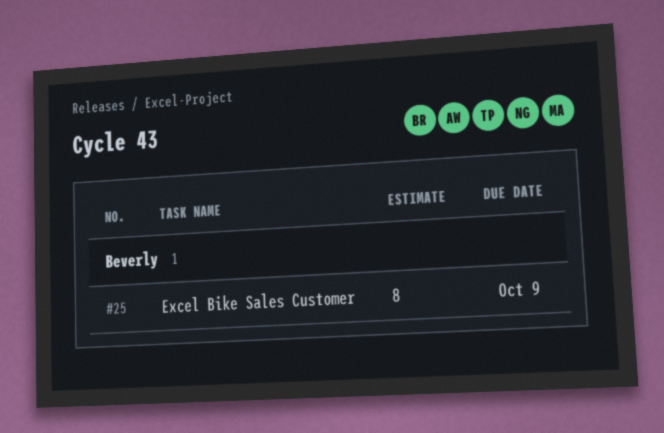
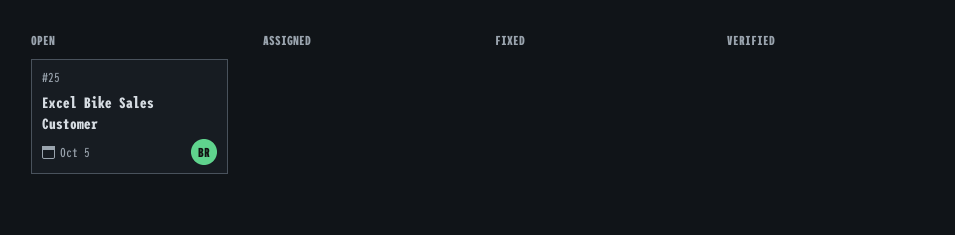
#25, due: Oct 9 -> Oct 5

